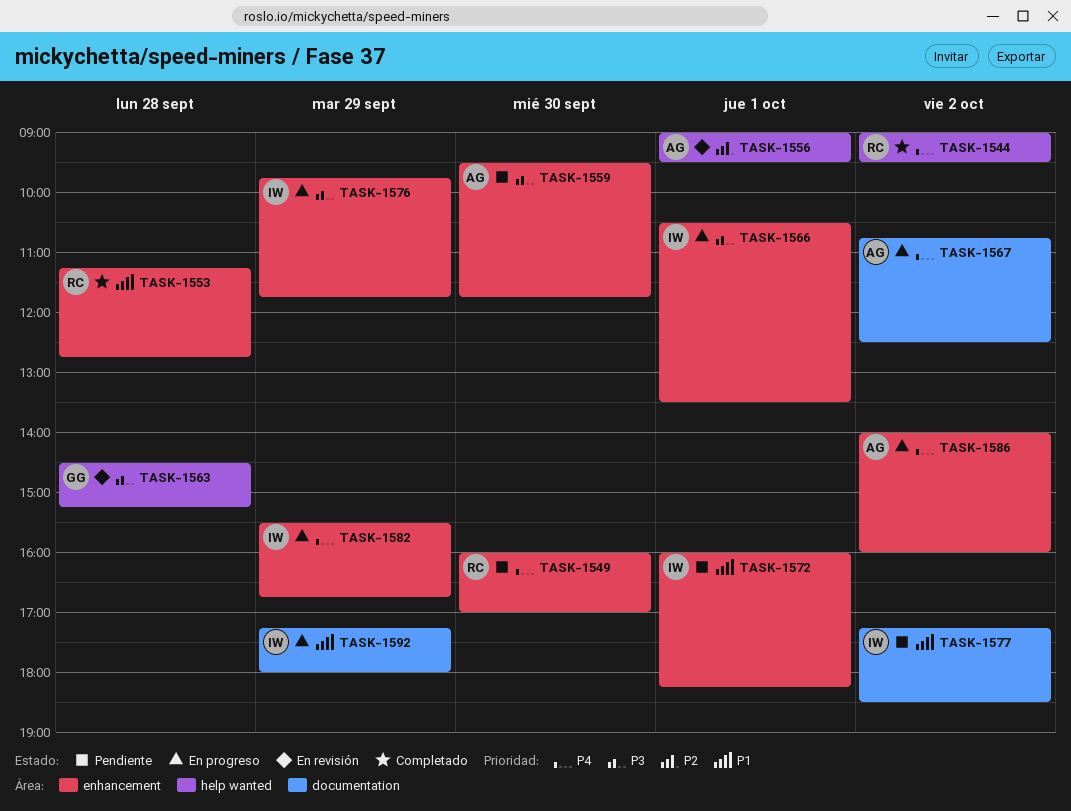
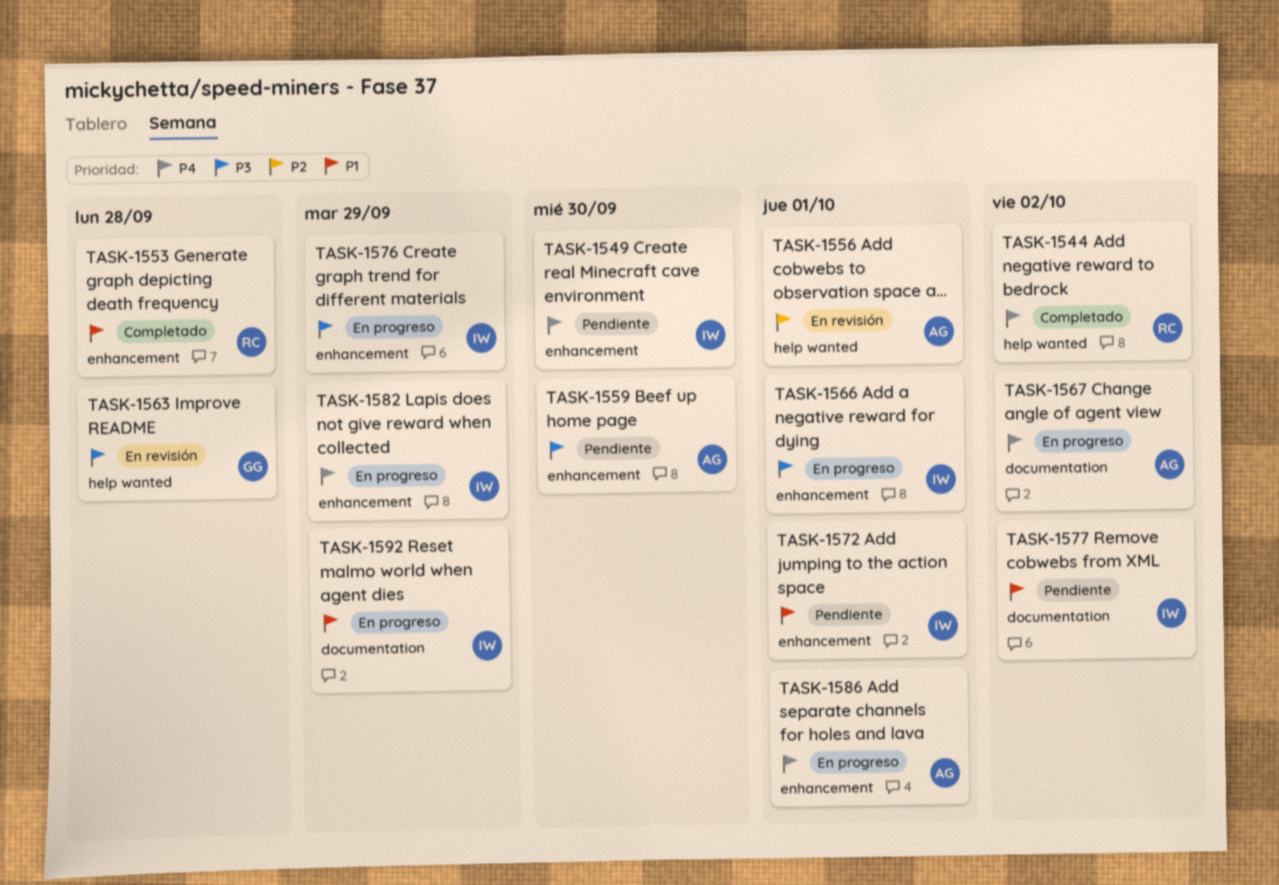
TASK-1549, owner: RC -> IW
TASK-1586, day: Oct 2 -> Oct 1

